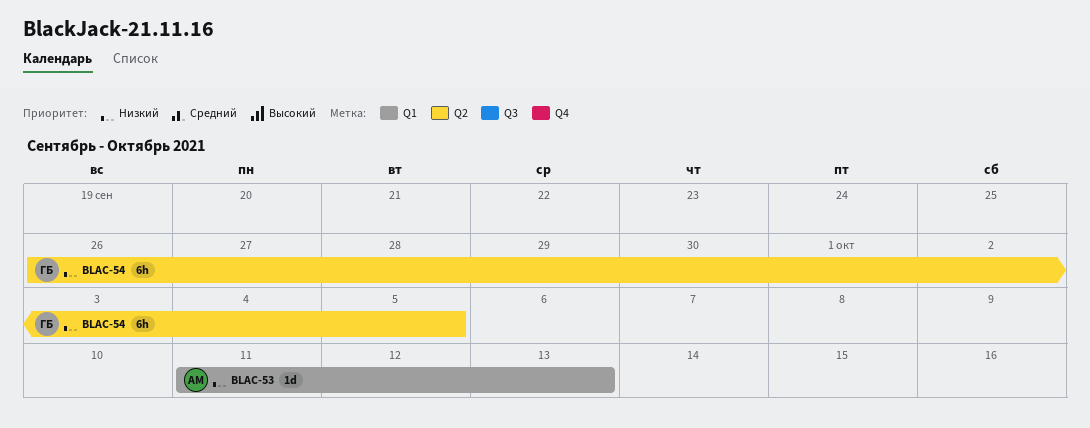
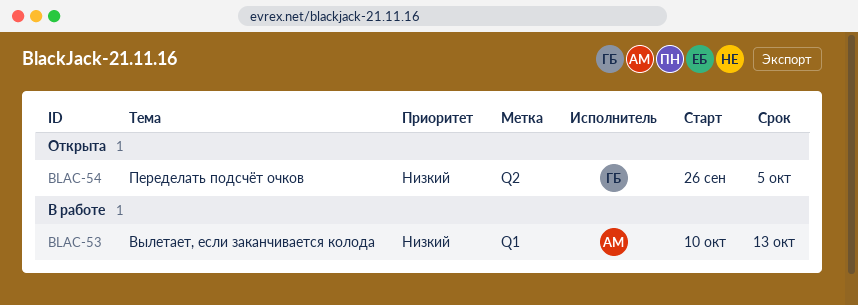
BLAC-53, start: Oct 11 -> Oct 10

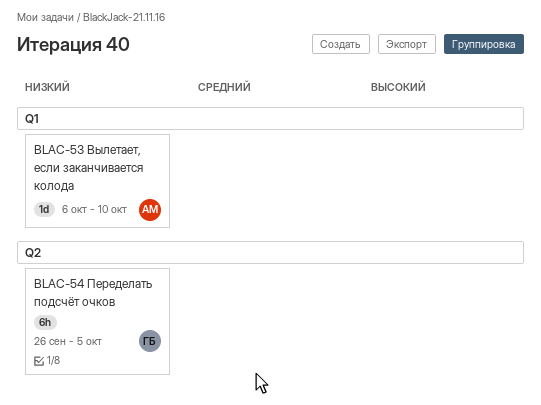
BLAC-53, start: Oct 10 -> Oct 6
BLAC-53, due: Oct 13 -> Oct 10

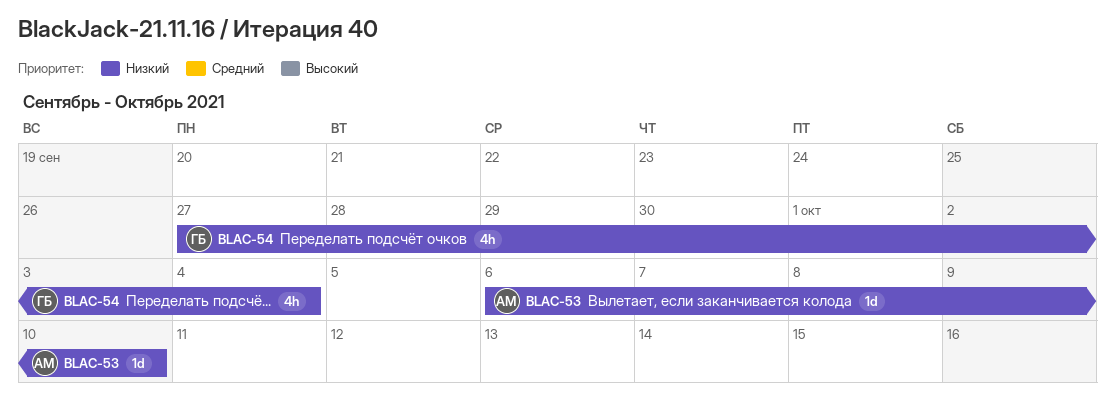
BLAC-54, estimate: 6h -> 4h
BLAC-54, start: Sep 26 -> Sep 27
BLAC-54, due: Oct 5 -> Oct 4

